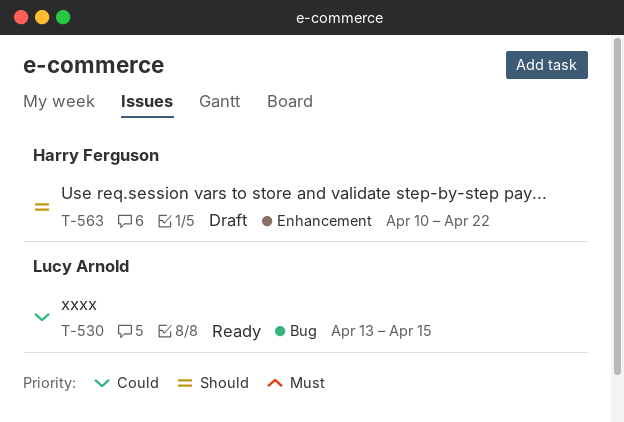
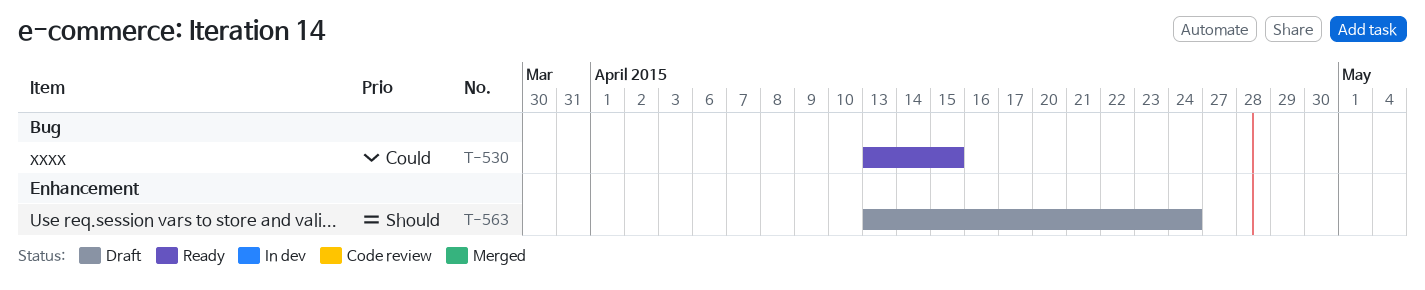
T-563, start: Apr 10 -> Apr 13
T-563, due: Apr 22 -> Apr 24

